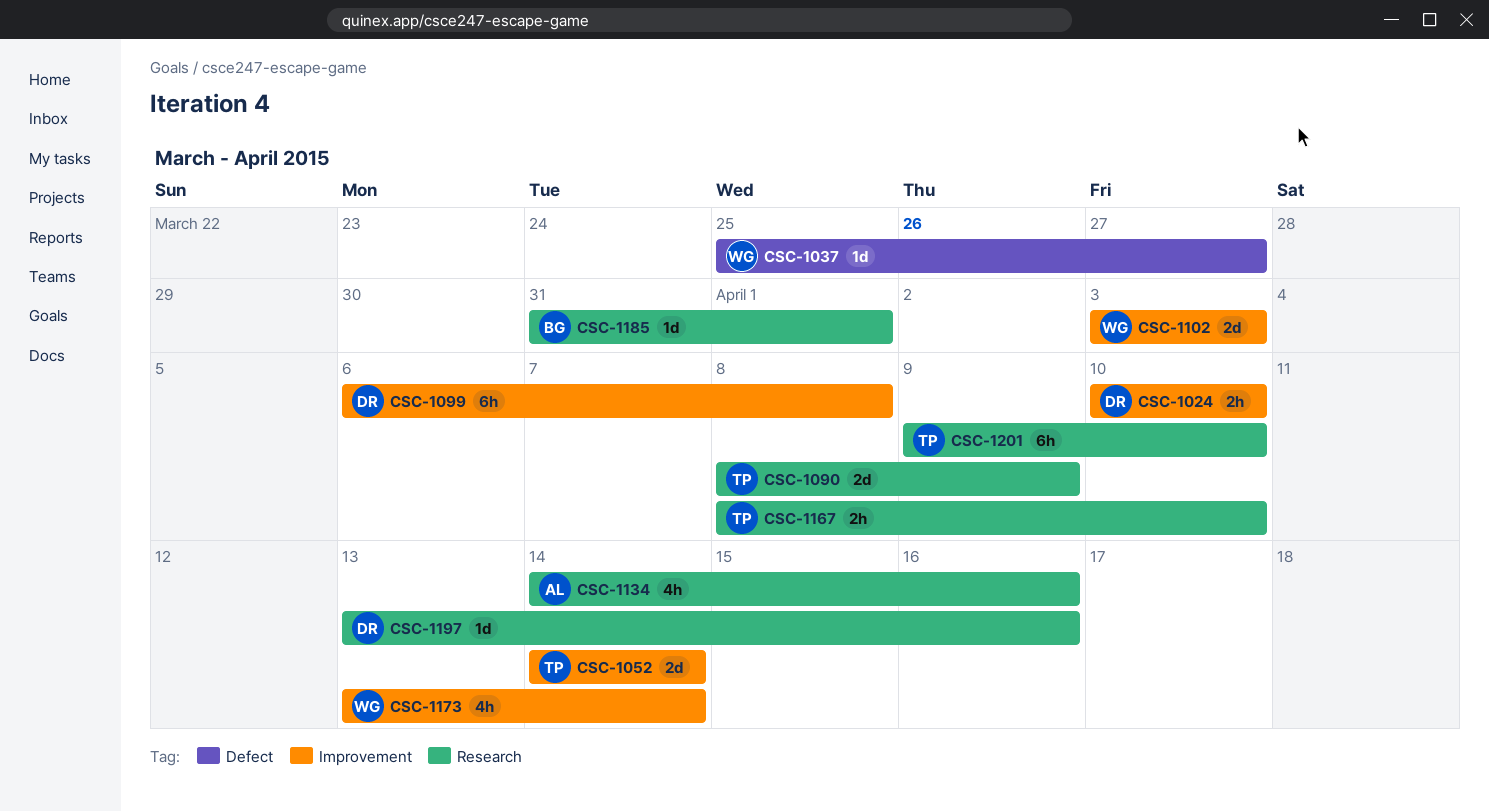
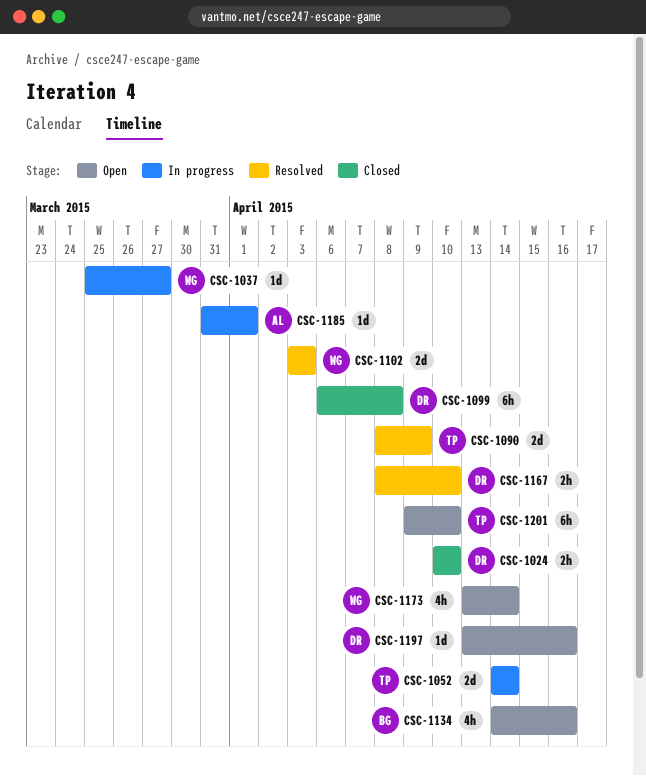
CSC-1134, owner: AL -> BG
CSC-1167, owner: TP -> DR
CSC-1185, owner: BG -> AL

